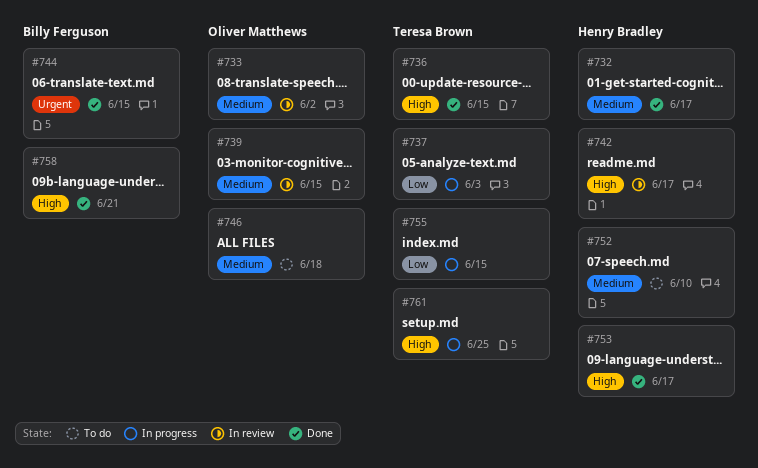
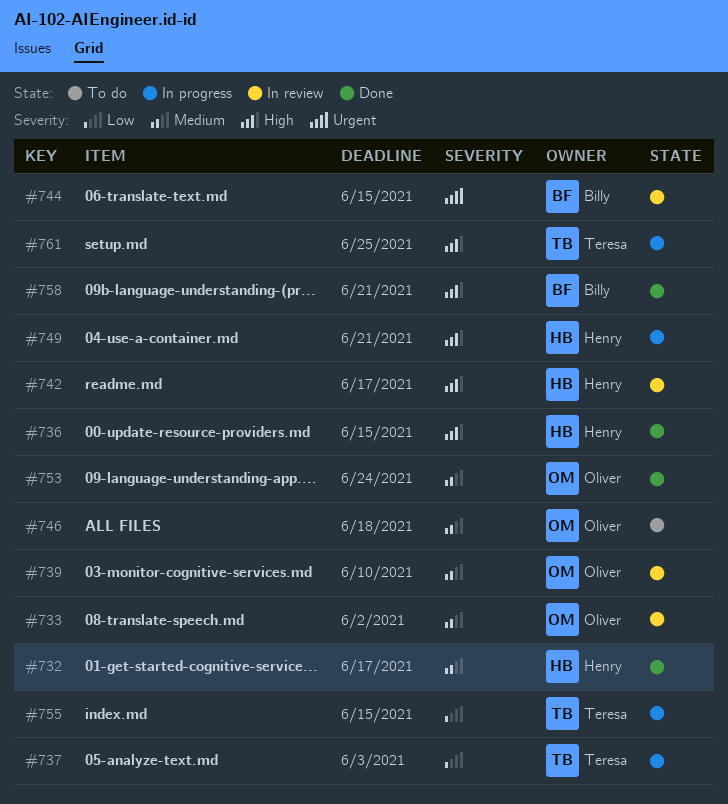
#736, owner: Teresa Brown -> Henry Bradley
#739, due: Jun 15 -> Jun 10
#744, status: Done -> In review
#749: none -> present
#752: present -> none
#753, owner: Henry Bradley -> Oliver Matthews
#753, priority: High -> Medium
#753, due: Jun 17 -> Jun 24

